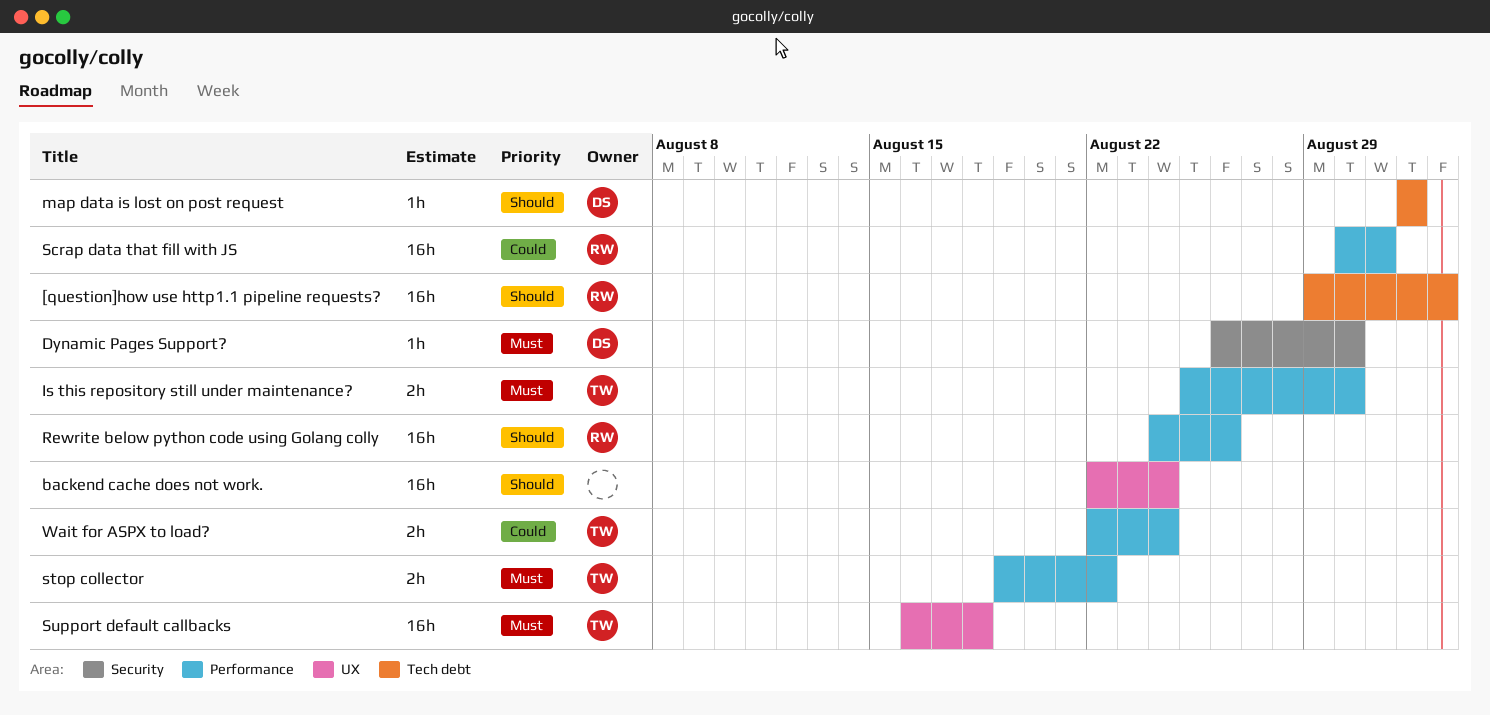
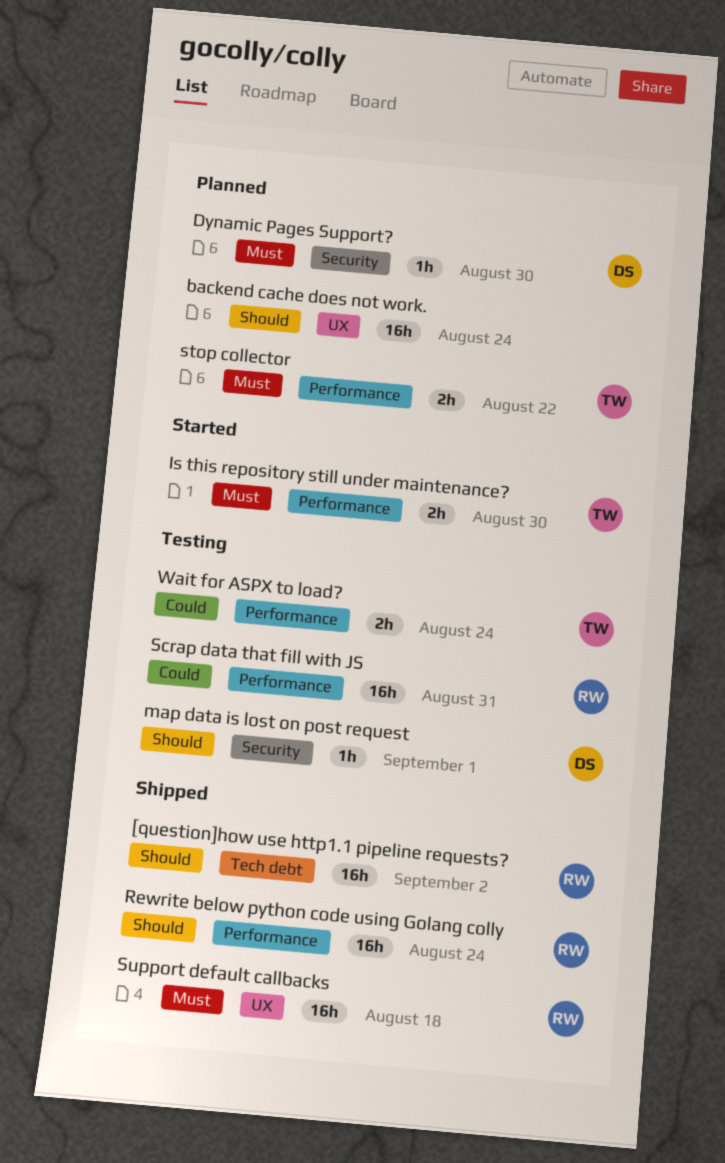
map data is lost on post request, label: Tech debt -> Security
Rewrite below python code using Golang colly, due: Aug 26 -> Aug 24
Support default callbacks, owner: TW -> RW

